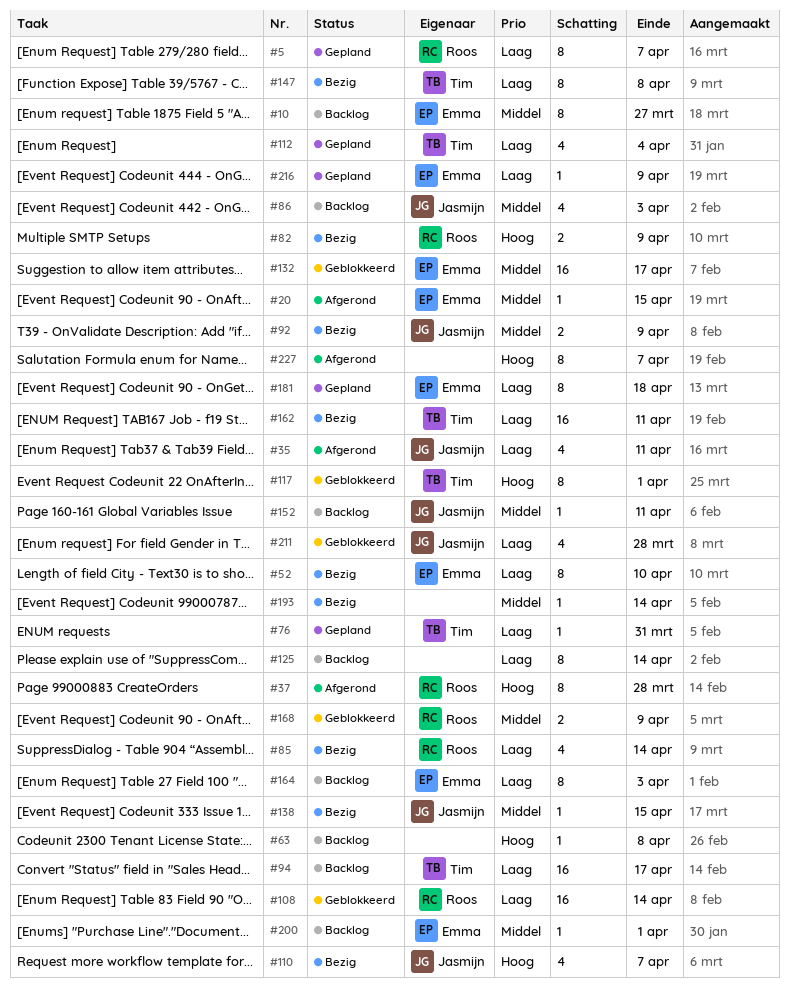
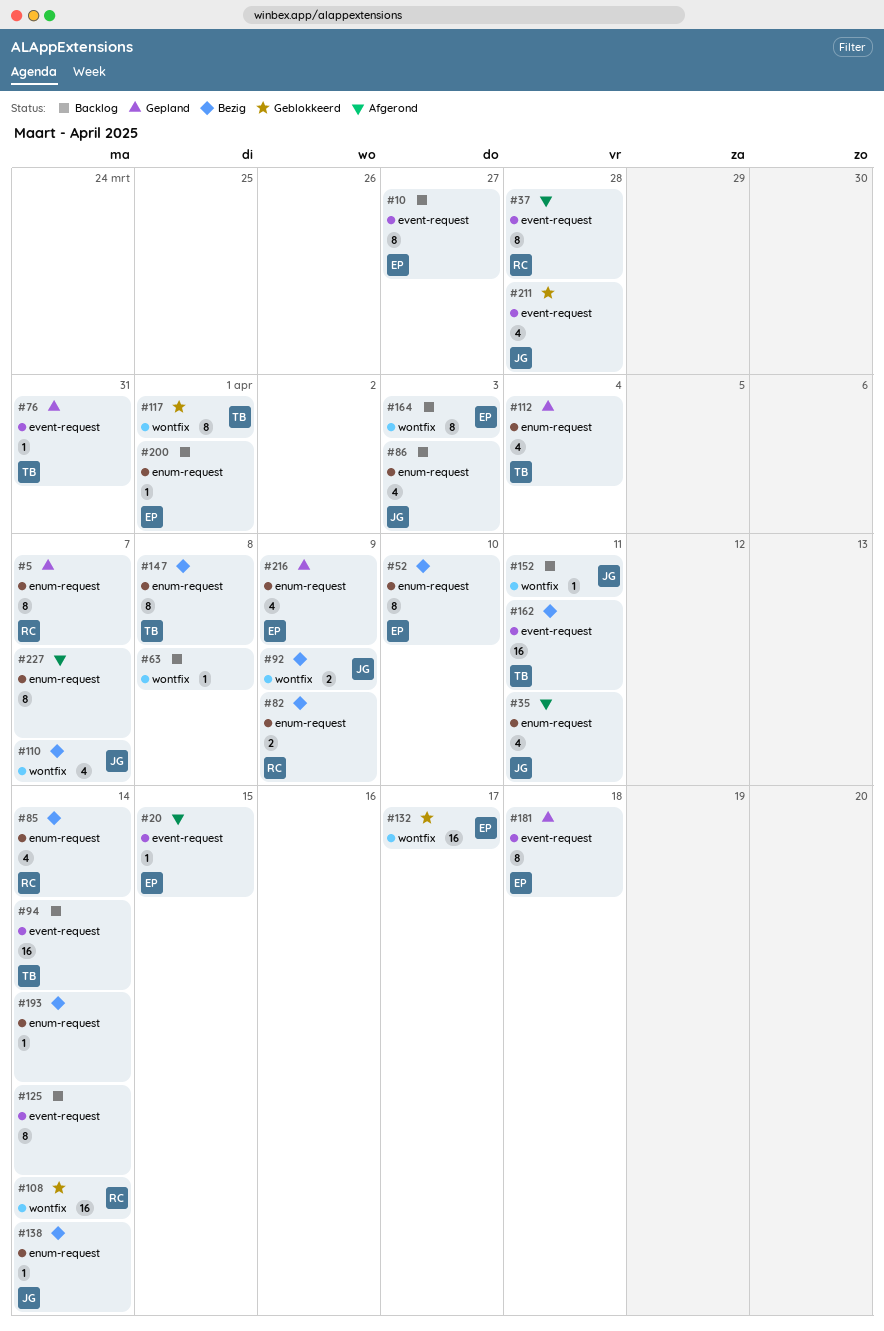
#94, due: Apr 17 -> Apr 14
#138, due: Apr 15 -> Apr 14
#168: present -> none
#216, estimate: 1 -> 4

